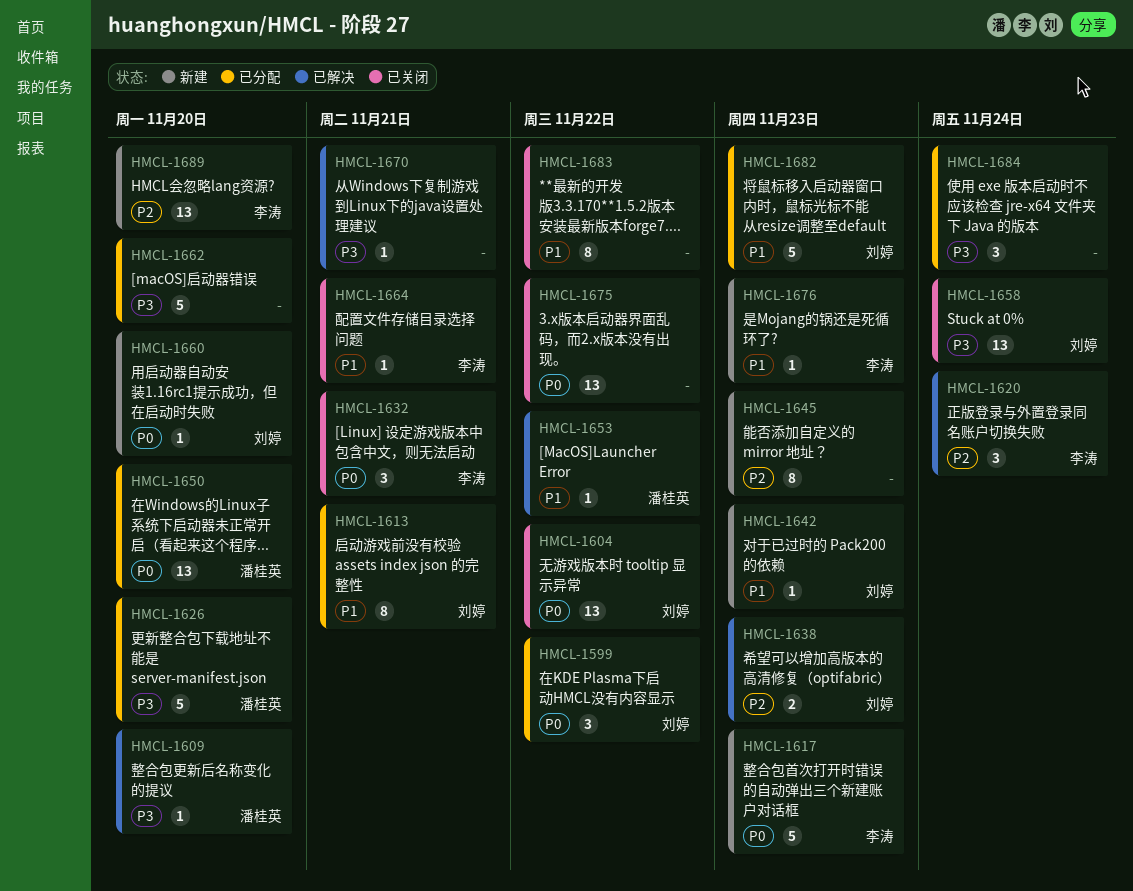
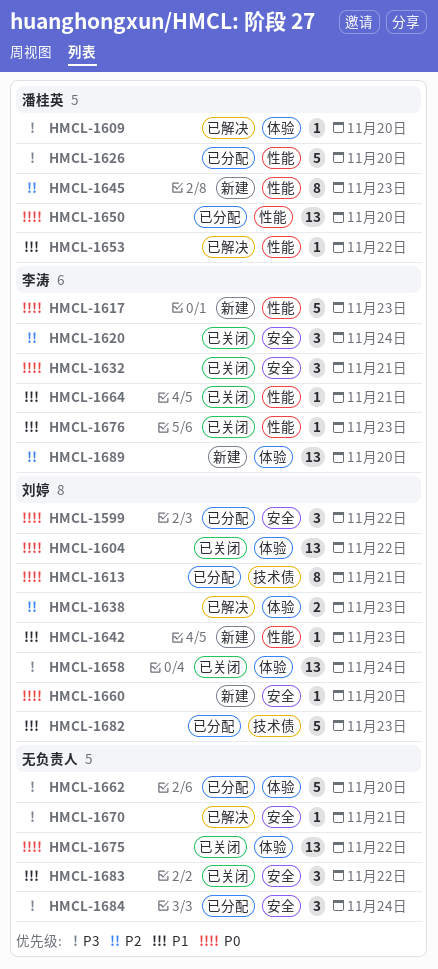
HMCL-1613, priority: P1 -> P0
HMCL-1620, status: 已解决 -> 已关闭
HMCL-1645, owner: none -> 潘桂英
HMCL-1676, status: 新建 -> 已关闭
HMCL-1683, estimate: 8 -> 3

